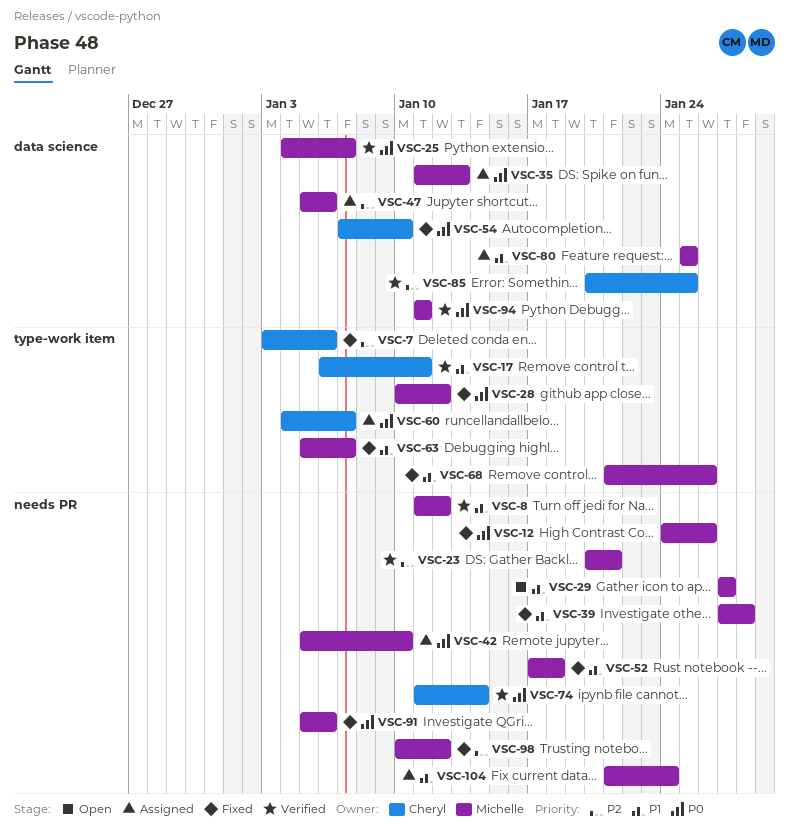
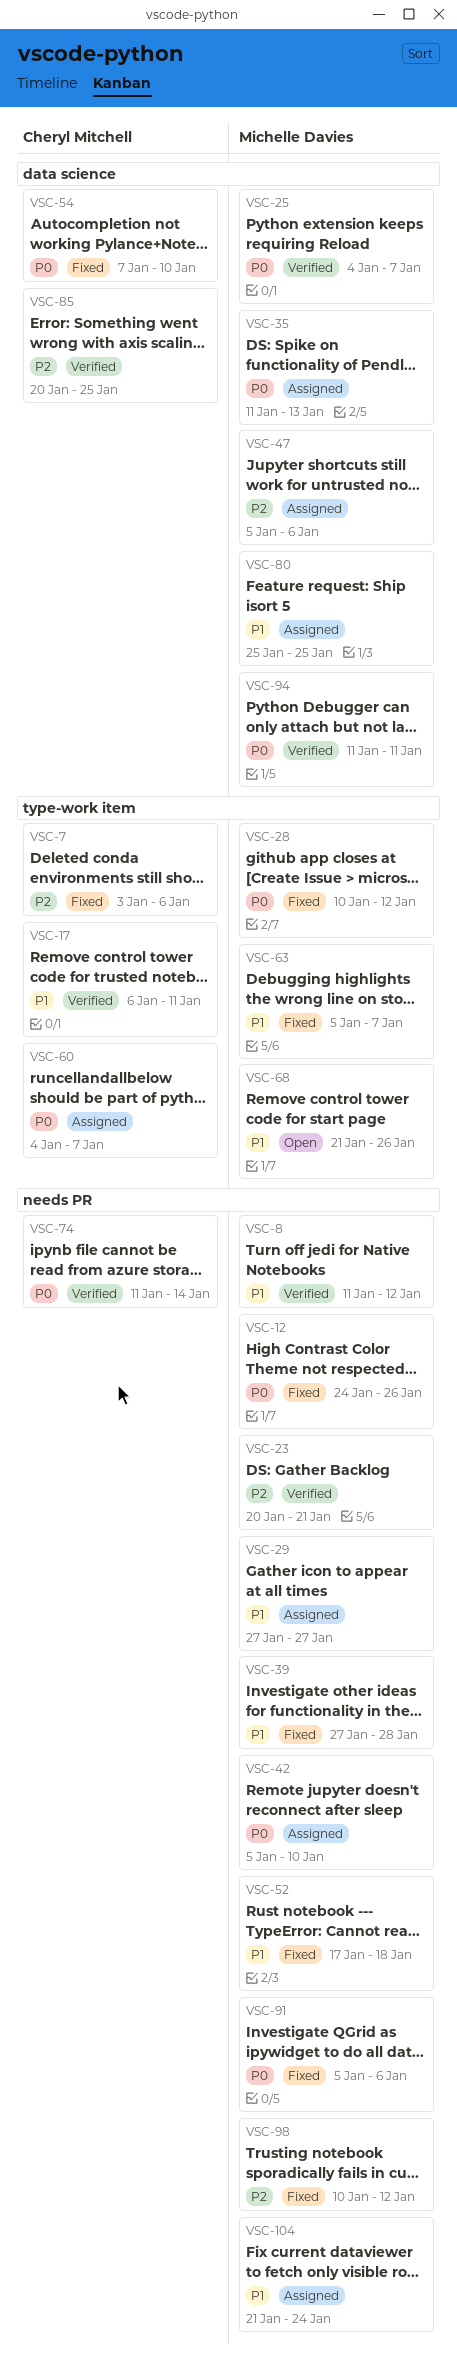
VSC-29, status: Open -> Assigned
VSC-68, status: Fixed -> Open

